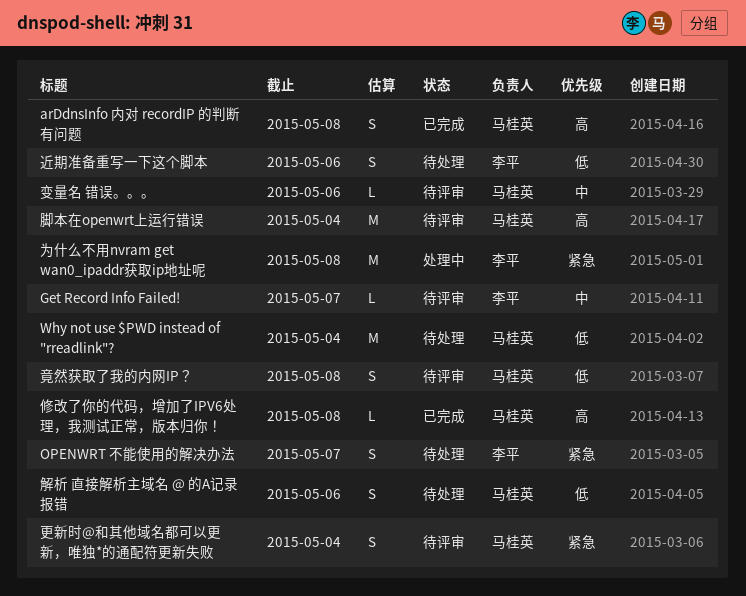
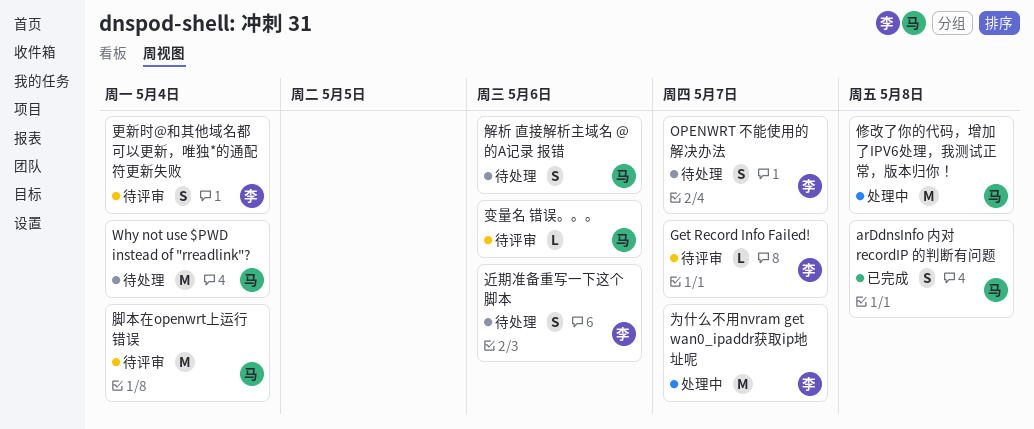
为什么不用nvram get wan0_ipaddr获取ip地址呢, due: May 8 -> May 7
修改了你的代码，增加了IPV6处理，我测试正常，版本归你！, status: 已完成 -> 处理中
修改了你的代码，增加了IPV6处理，我测试正常，版本归你！, estimate: L -> M
更新时@和其他域名都可以更新，唯独*的通配符更新失败, owner: 马桂英 -> 李平
竟然获取了我的内网IP？: present -> none

